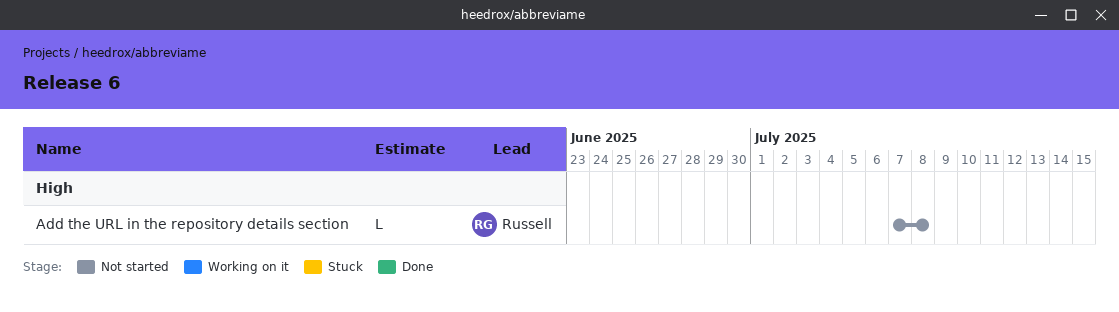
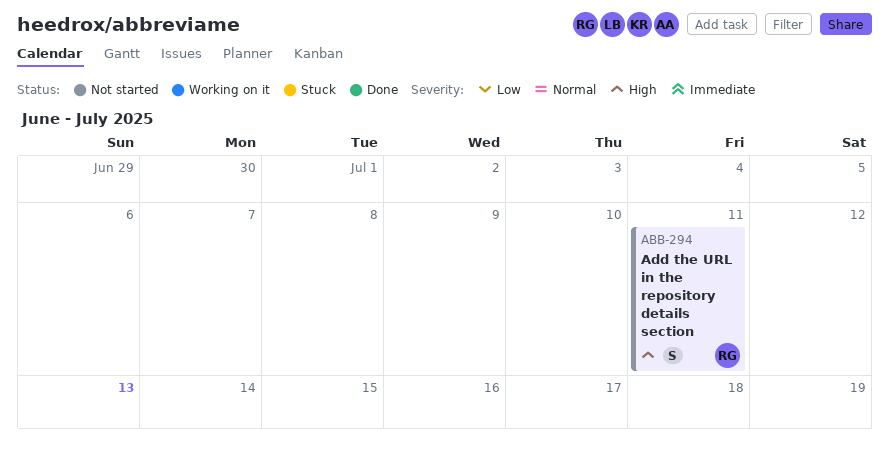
Add the URL in the repository details section, estimate: L -> S
Add the URL in the repository details section, due: Jul 8 -> Jul 11

